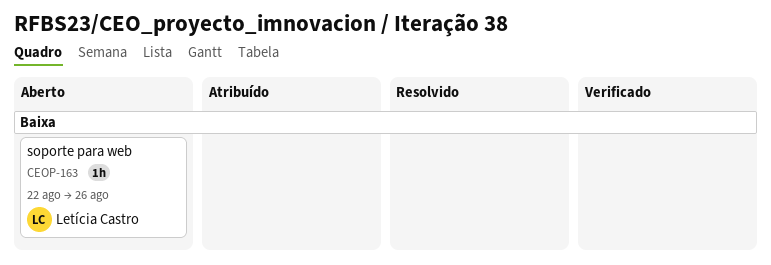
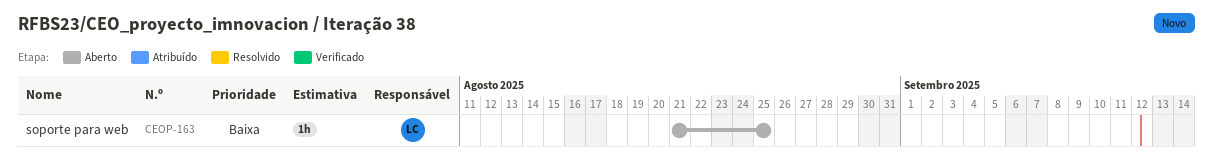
CEOP-163, start: Aug 22 -> Aug 21
CEOP-163, due: Aug 26 -> Aug 25

